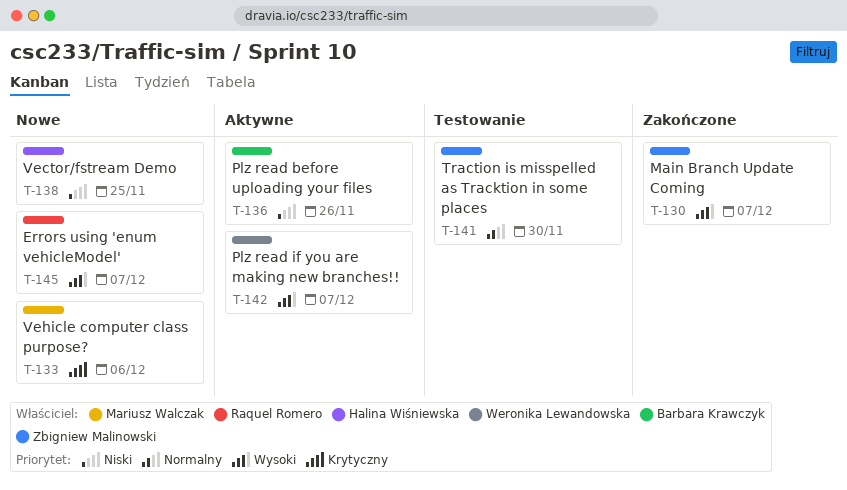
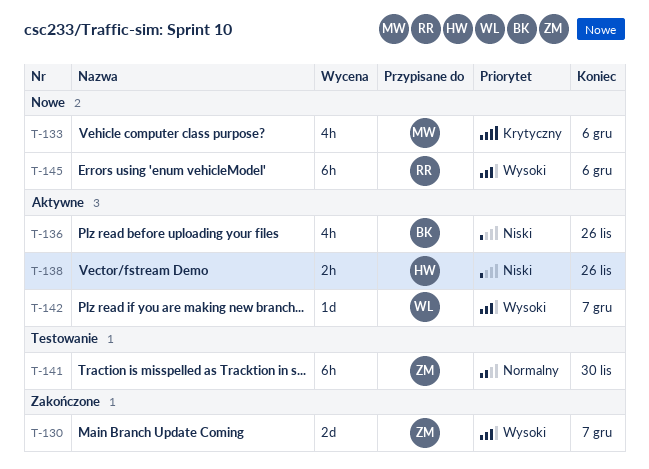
T-138, status: Nowe -> Aktywne
T-138, due: Nov 25 -> Nov 26
T-145, due: Dec 7 -> Dec 6

